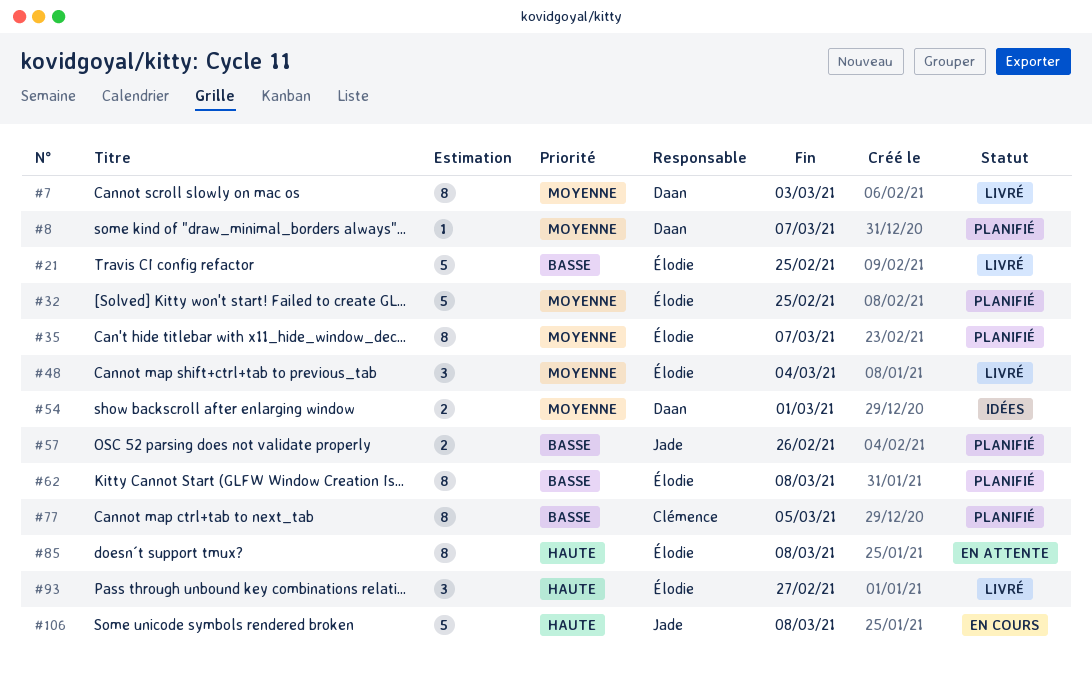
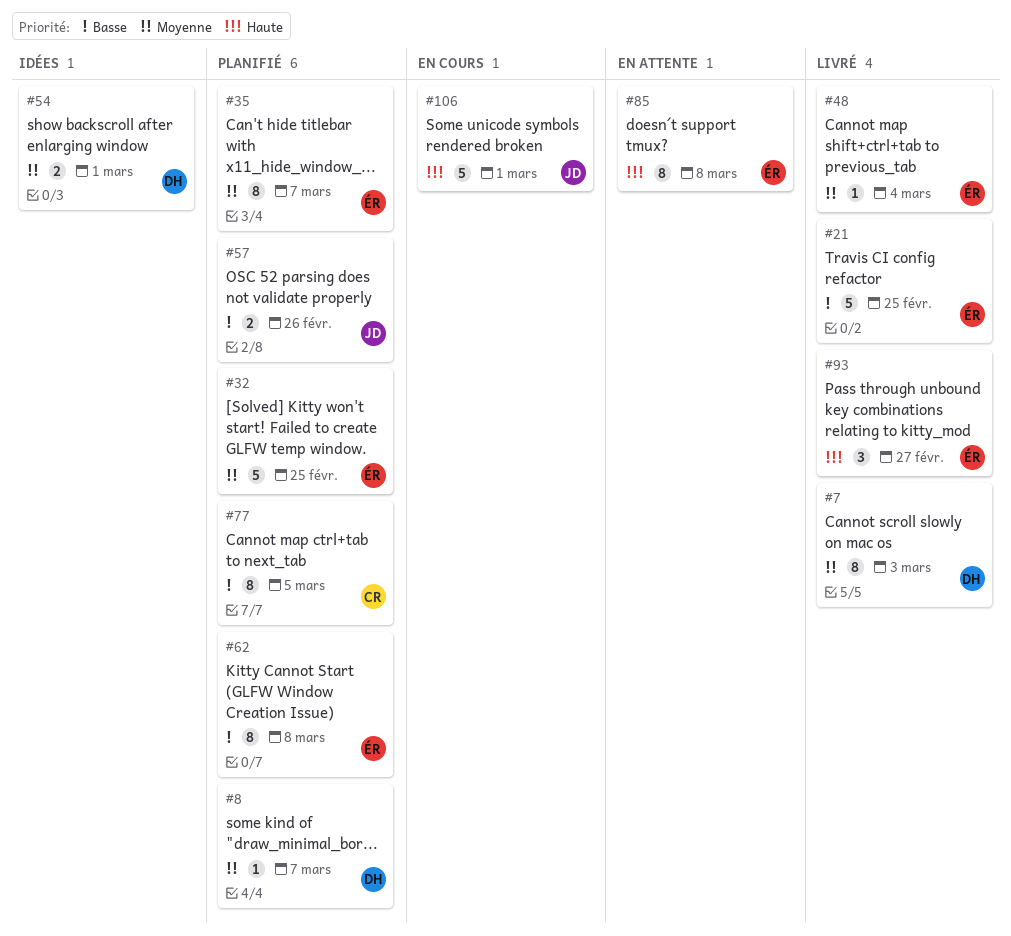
#48, estimate: 3 -> 1
#106, due: Mar 8 -> Mar 1

